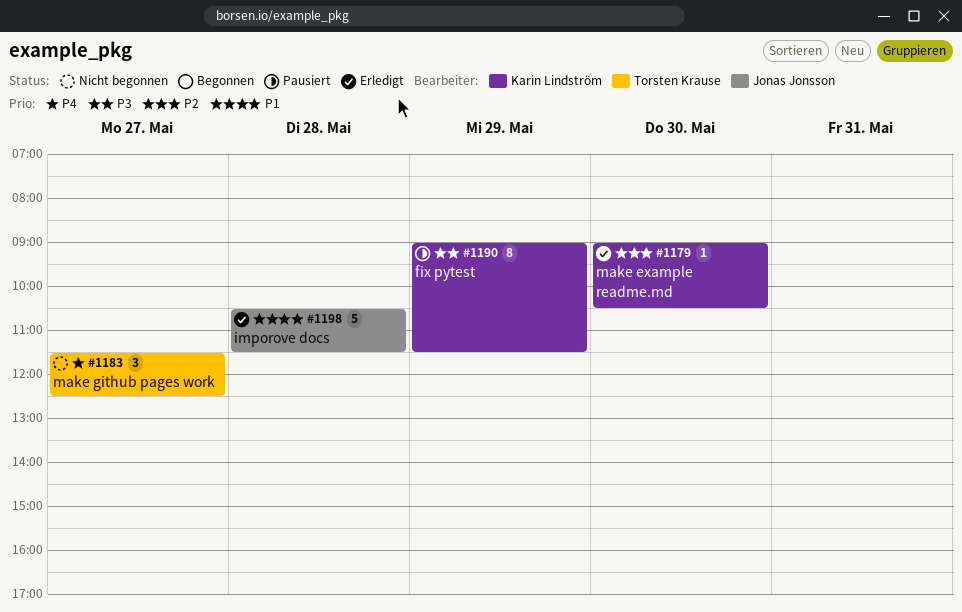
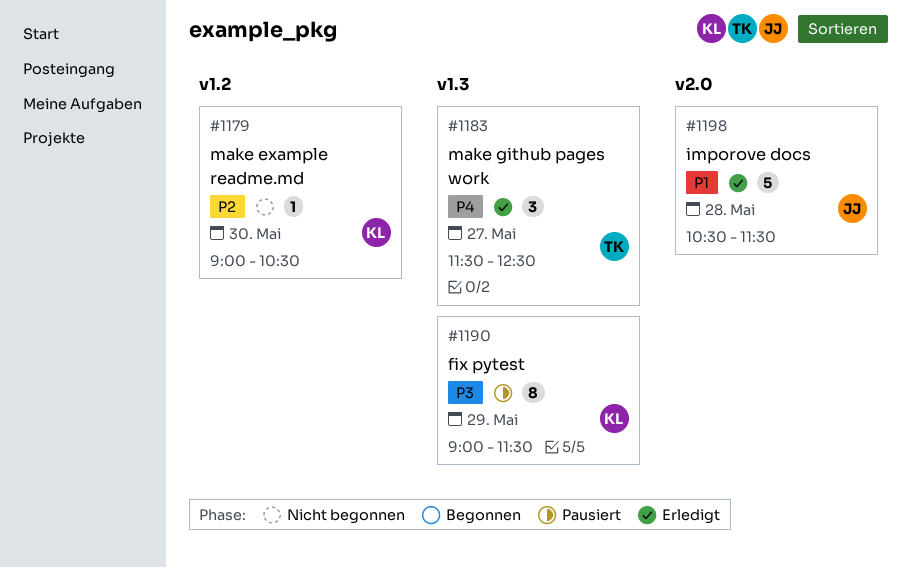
#1179, status: Erledigt -> Nicht begonnen
#1183, status: Nicht begonnen -> Erledigt

